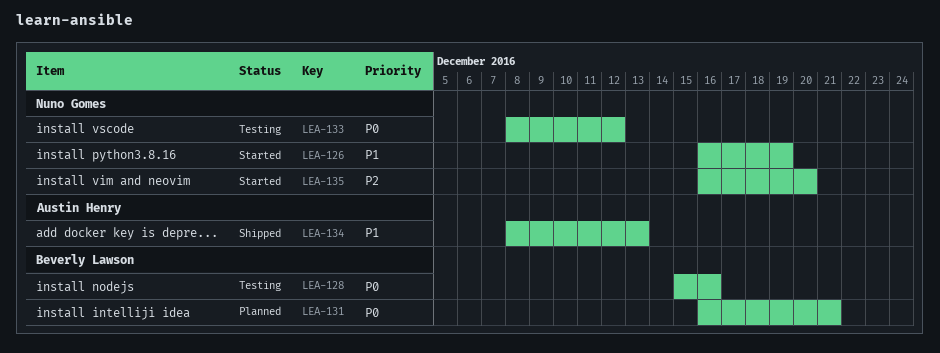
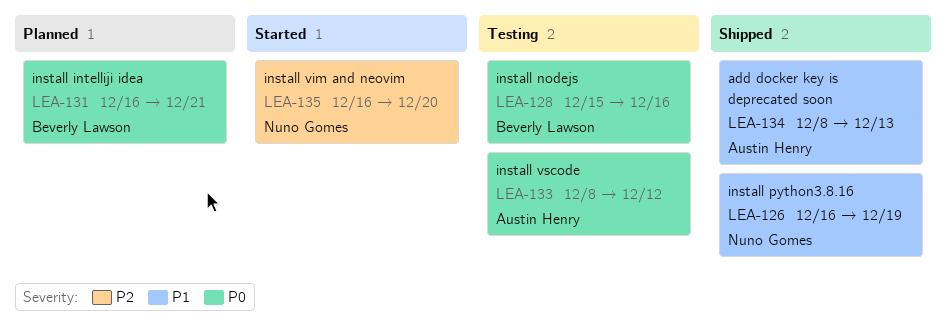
LEA-126, status: Started -> Shipped
LEA-133, owner: Nuno Gomes -> Austin Henry

